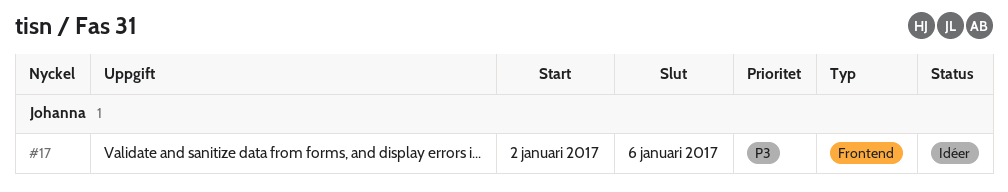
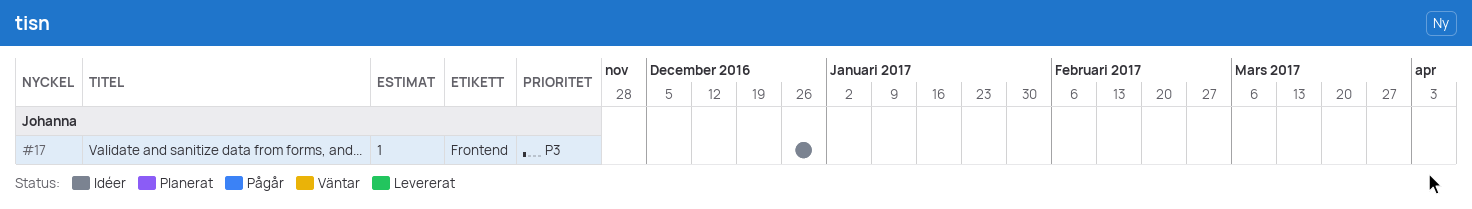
#17, start: Jan 2 -> Dec 26
#17, due: Jan 6 -> Dec 30

